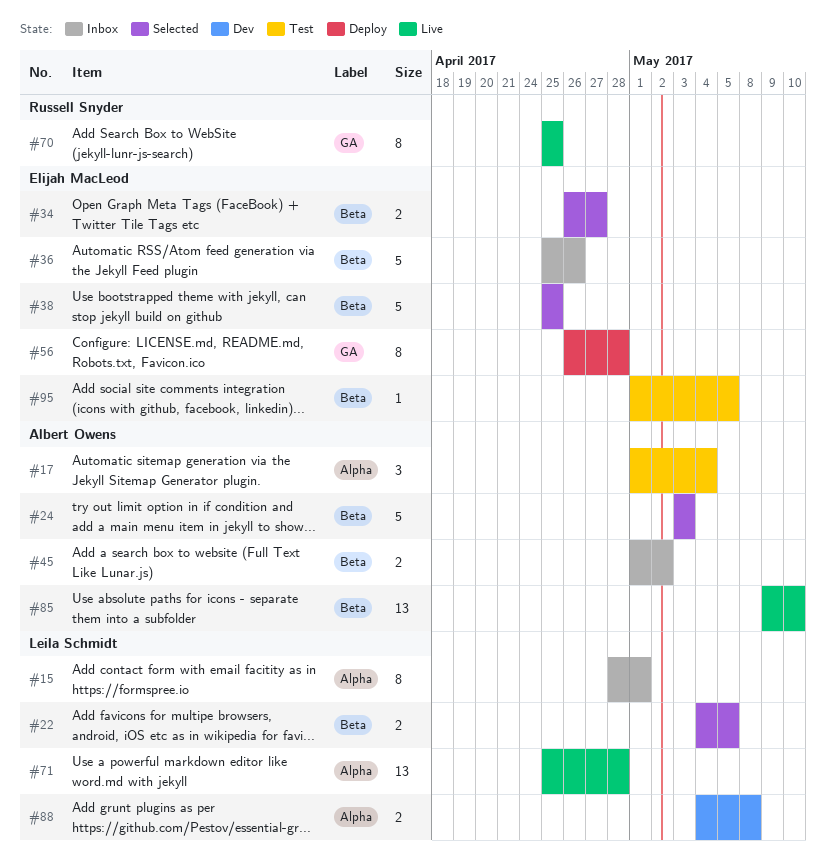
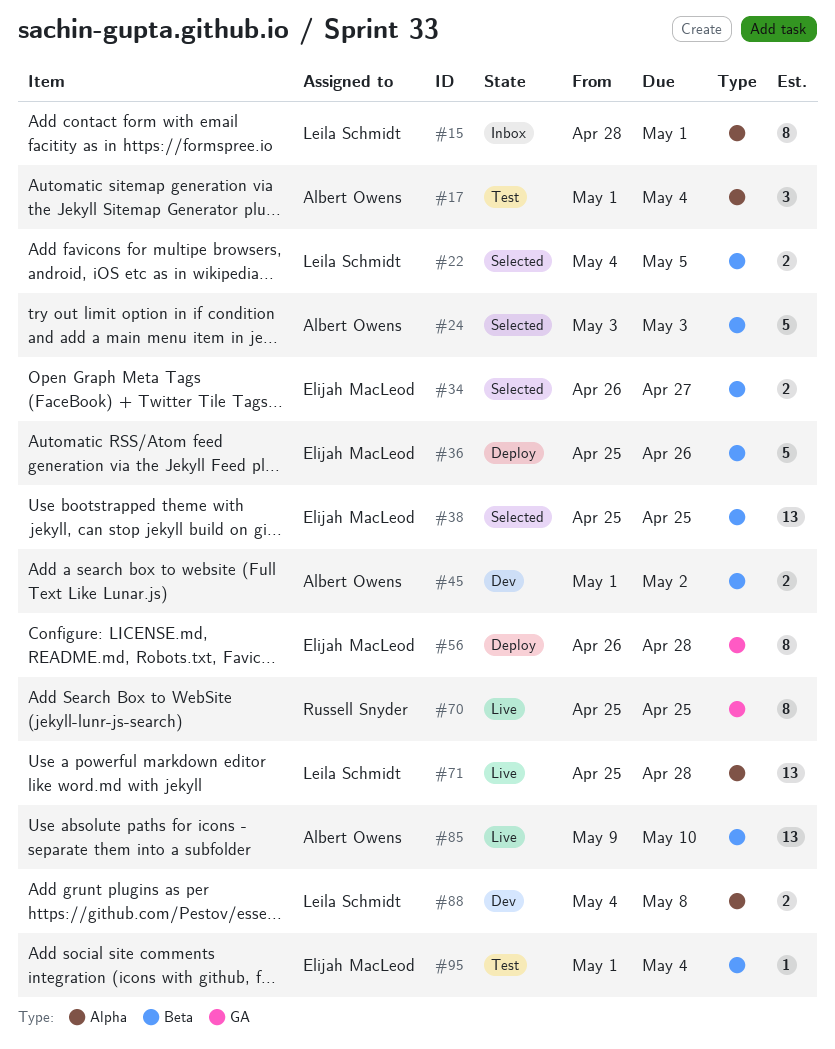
#36, status: Inbox -> Deploy
#38, estimate: 5 -> 13
#45, status: Inbox -> Dev
#95, due: May 5 -> May 4

